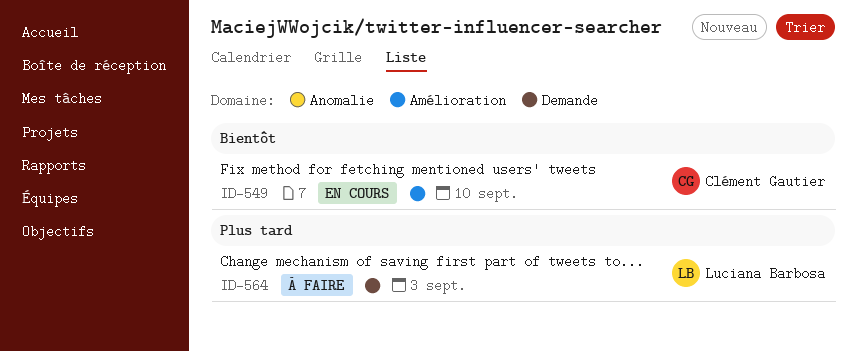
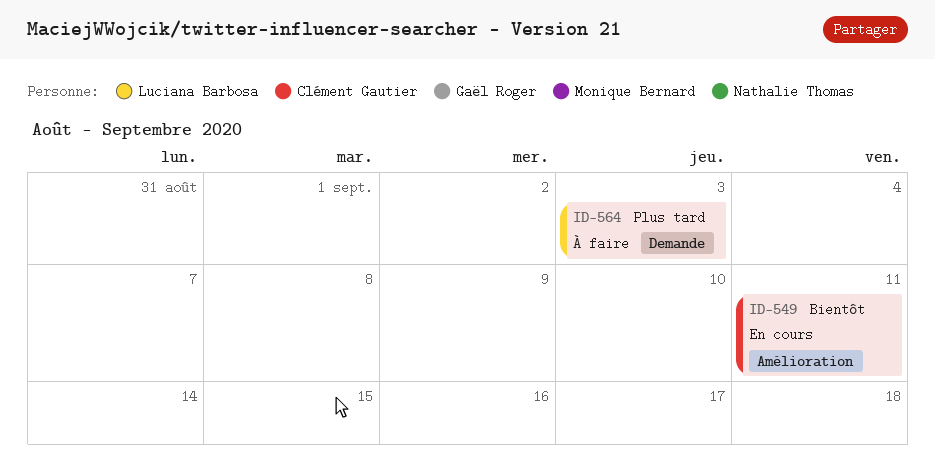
ID-549, due: Sep 10 -> Sep 11

